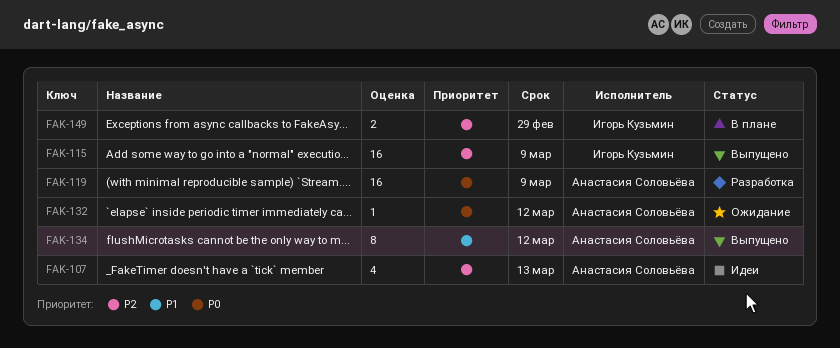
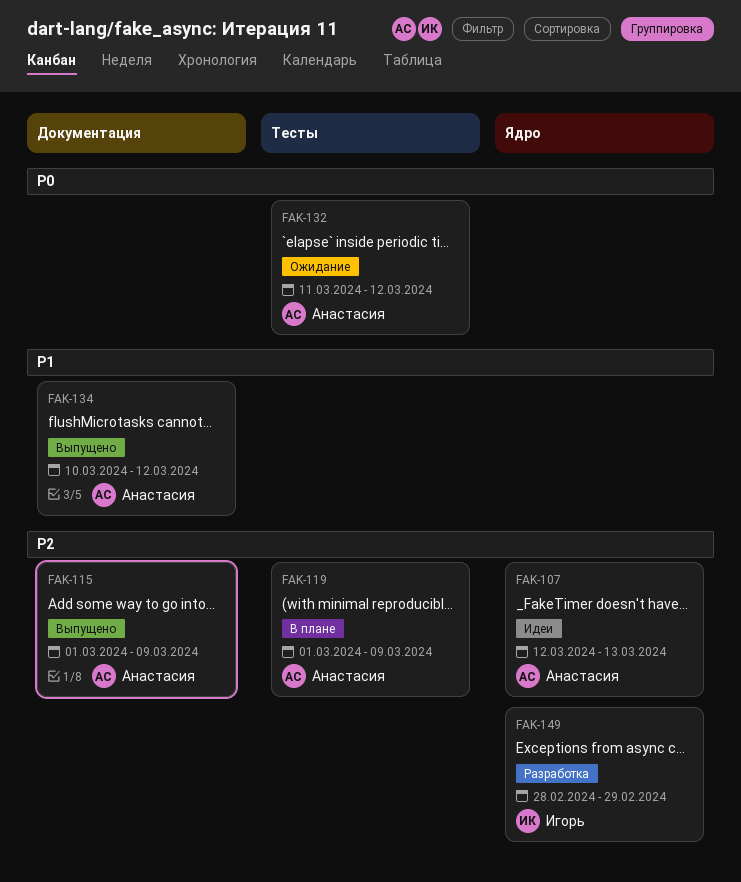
FAK-115, owner: Игорь Кузьмин -> Анастасия Соловьёва
FAK-119, status: Разработка -> В плане
FAK-119, priority: P0 -> P2
FAK-149, status: В плане -> Разработка

